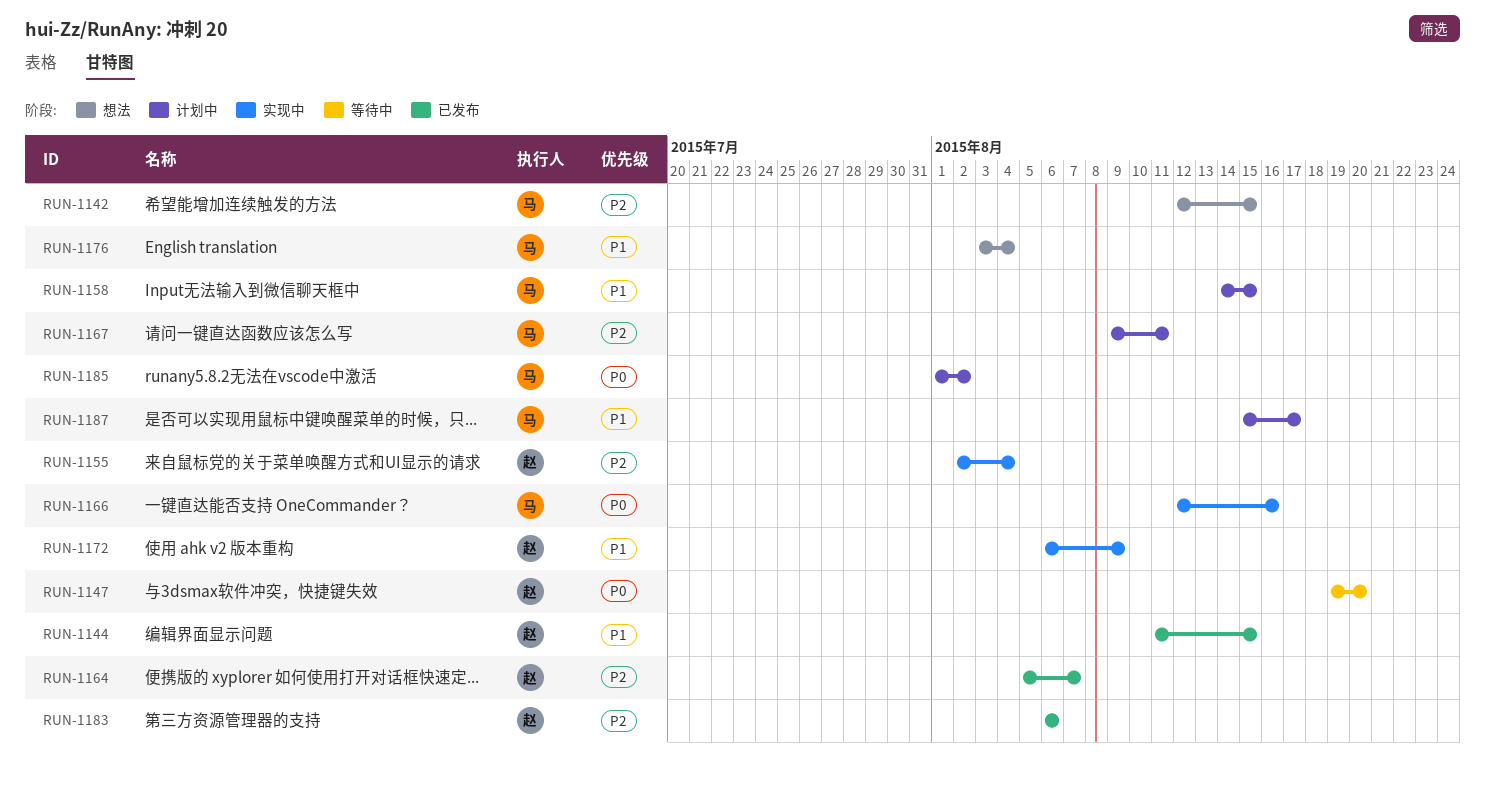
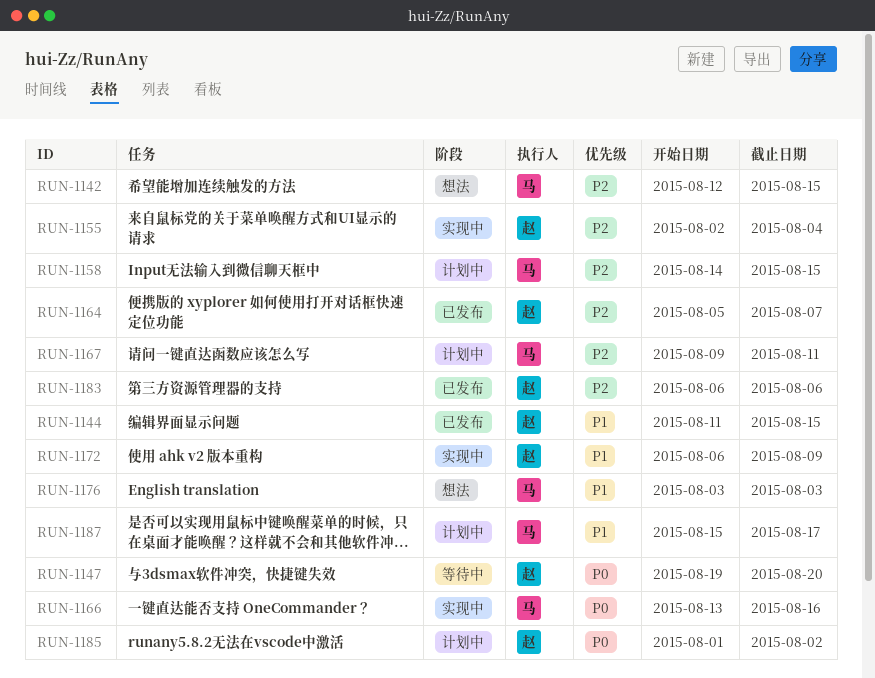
RUN-1158, priority: P1 -> P2
RUN-1166, start: Aug 12 -> Aug 13
RUN-1176, due: Aug 4 -> Aug 3
RUN-1185, owner: 马 -> 赵

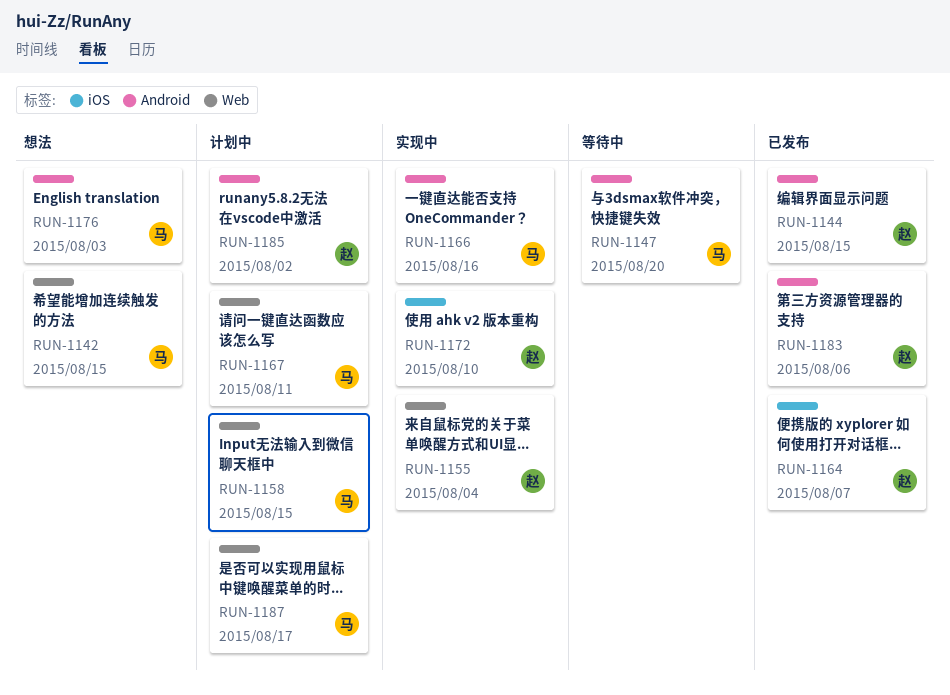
RUN-1147, owner: 赵 -> 马
RUN-1172, due: Aug 9 -> Aug 10

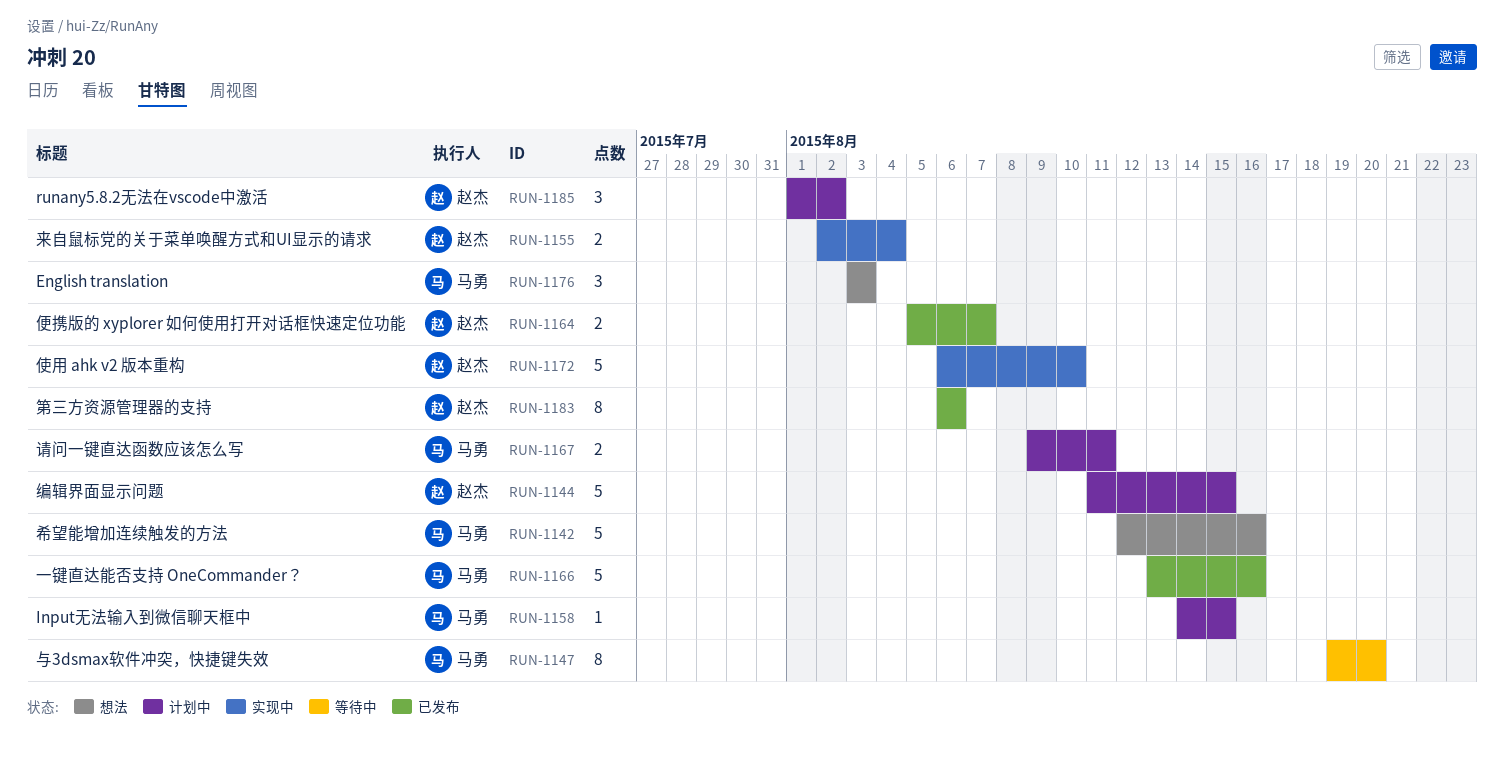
RUN-1142, due: Aug 15 -> Aug 16
RUN-1144, status: 已发布 -> 计划中
RUN-1166, status: 实现中 -> 已发布
RUN-1187: present -> none

